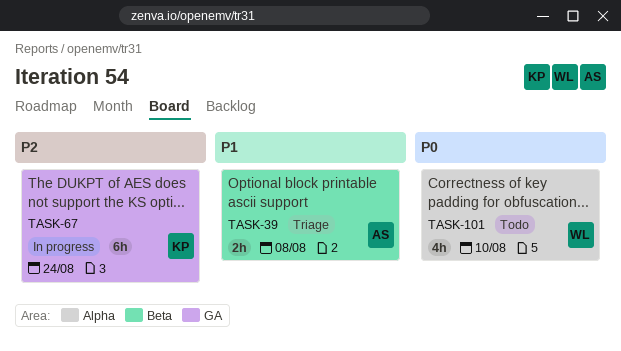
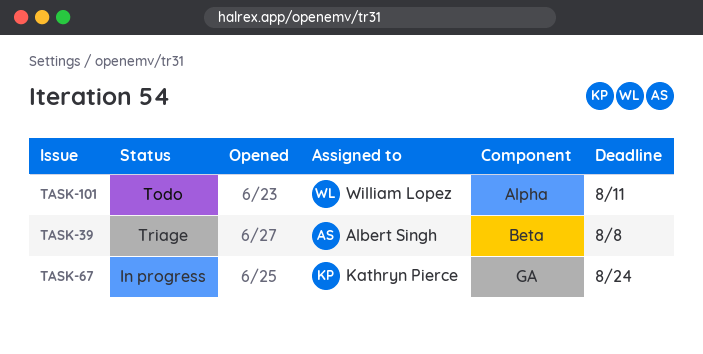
TASK-101, due: Aug 10 -> Aug 11

